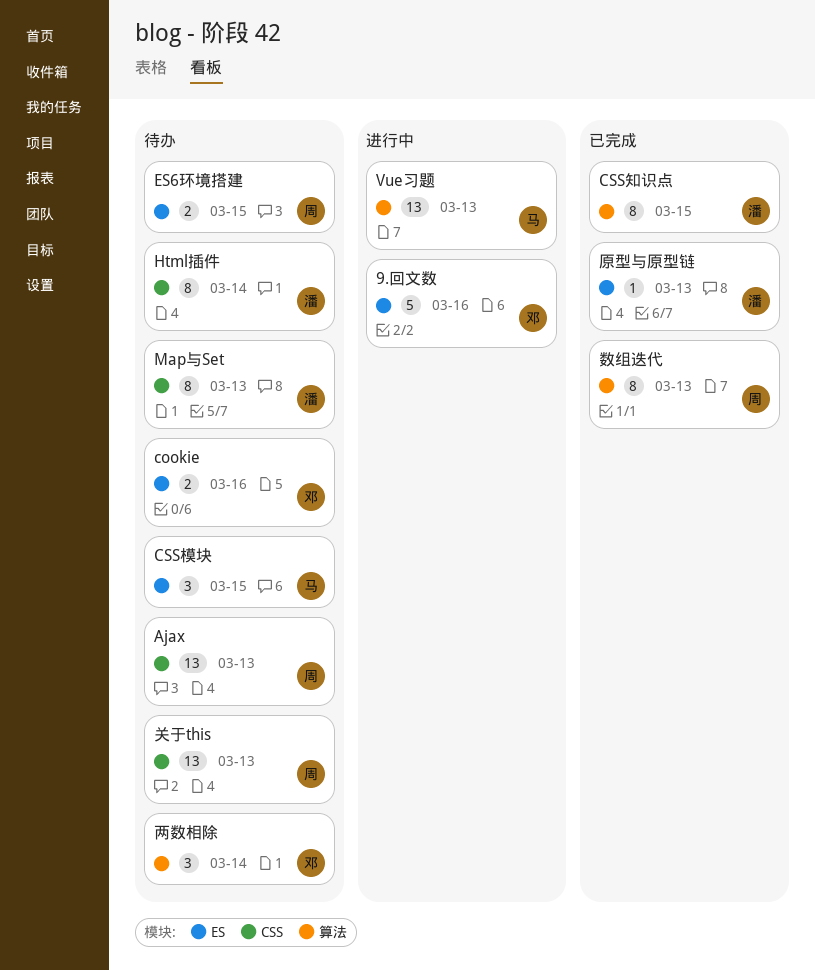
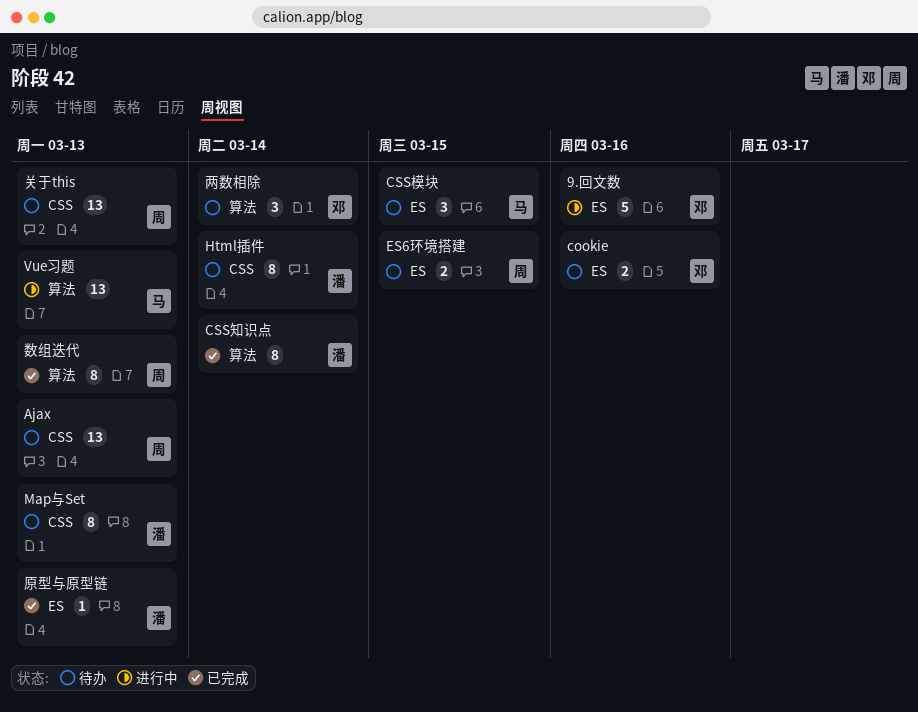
CSS知识点, due: Mar 15 -> Mar 14

